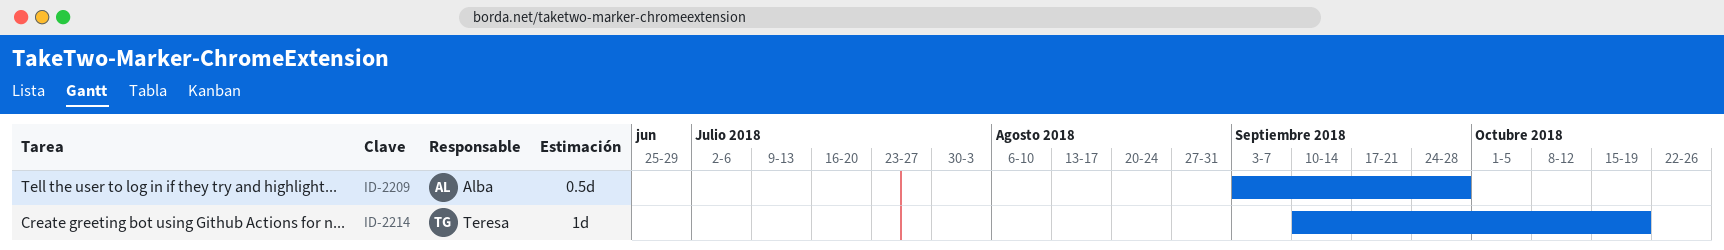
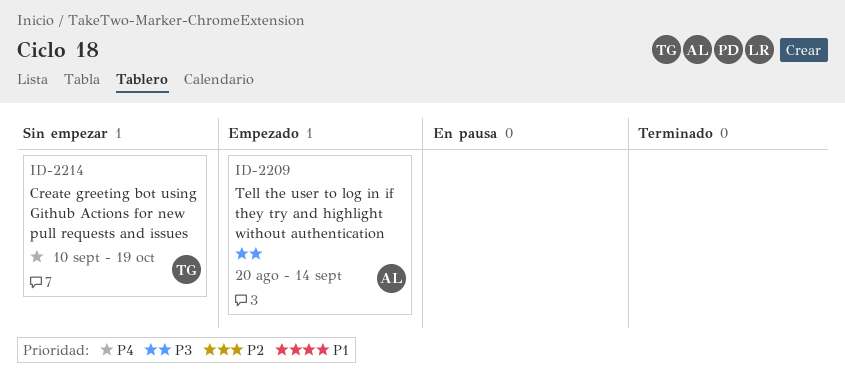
ID-2209, start: Sep 3 -> Aug 20
ID-2209, due: Sep 28 -> Sep 14

